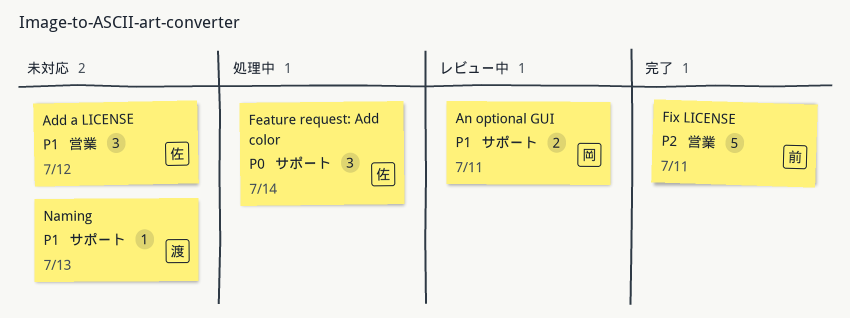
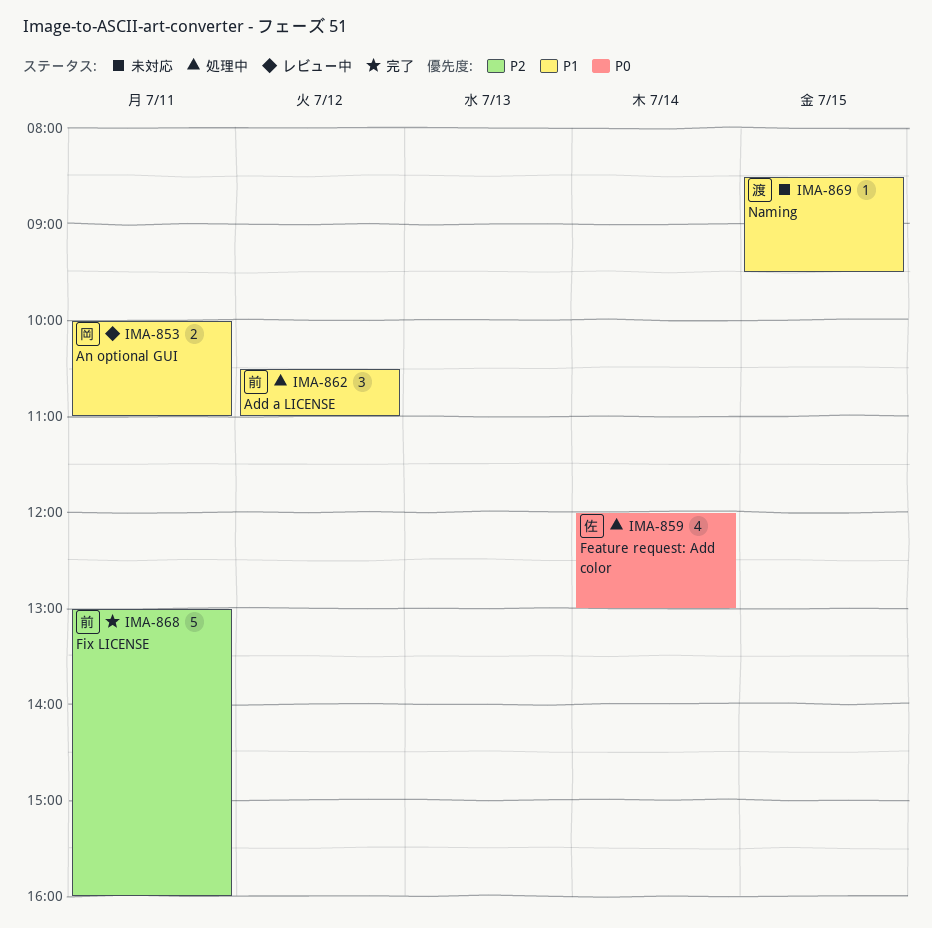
Add a LICENSE, status: 未対応 -> 処理中
Add a LICENSE, owner: 佐 -> 前
Feature request: Add color, estimate: 3 -> 4
Naming, day: Jul 13 -> Jul 15

